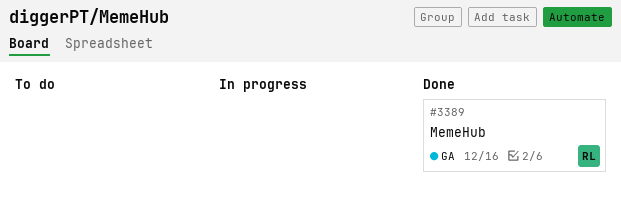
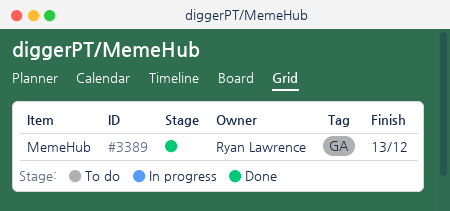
#3389, due: Dec 16 -> Dec 13

